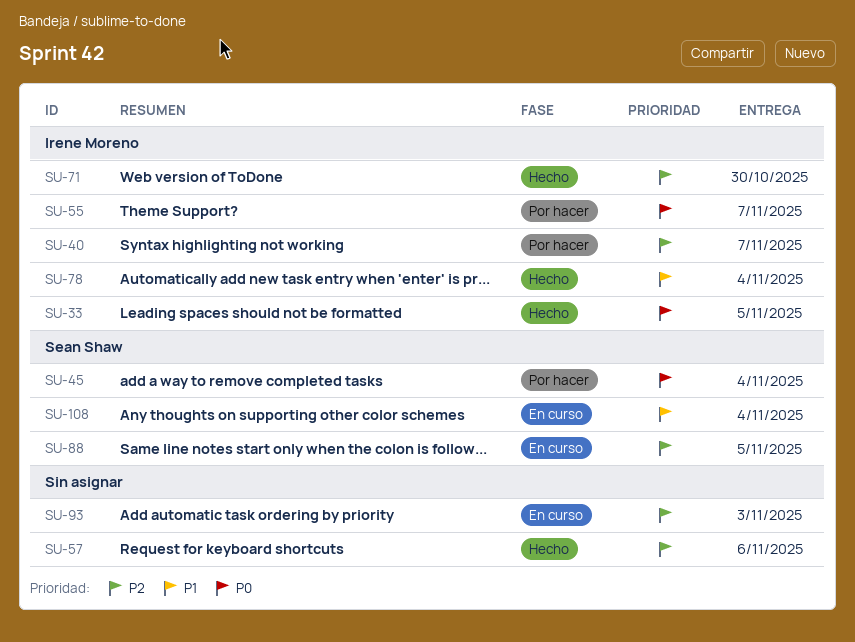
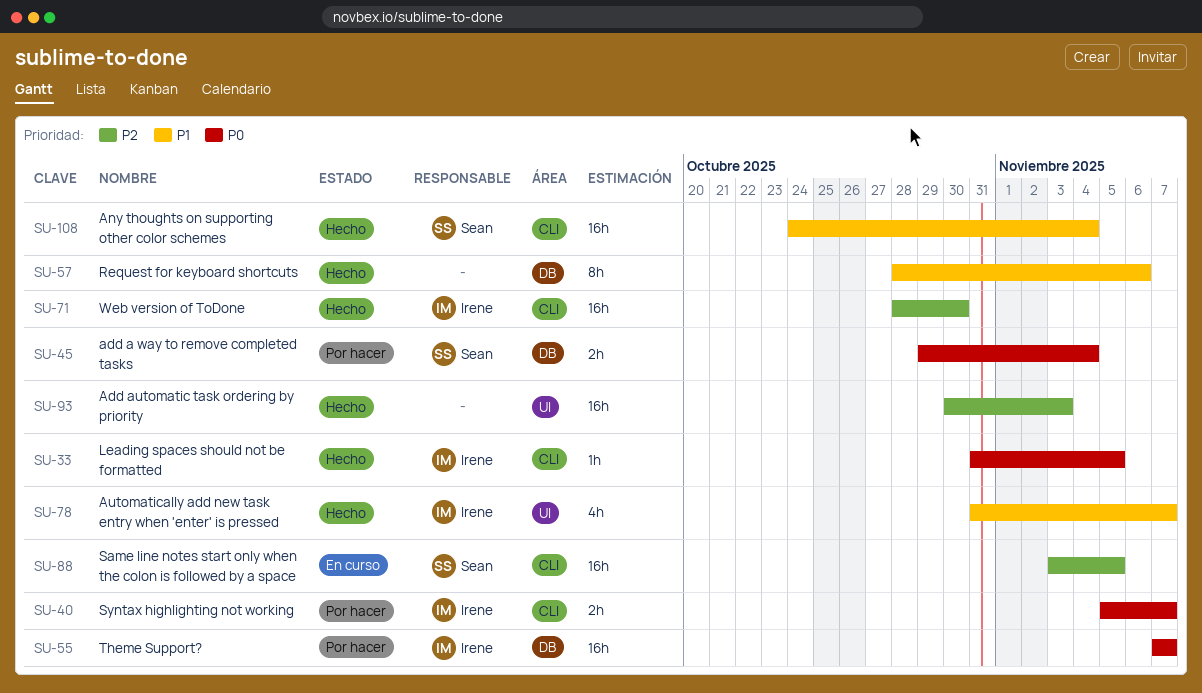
SU-40, priority: P2 -> P0
SU-57, priority: P2 -> P1
SU-78, due: Nov 4 -> Nov 7
SU-93, status: En curso -> Hecho
SU-108, status: En curso -> Hecho

